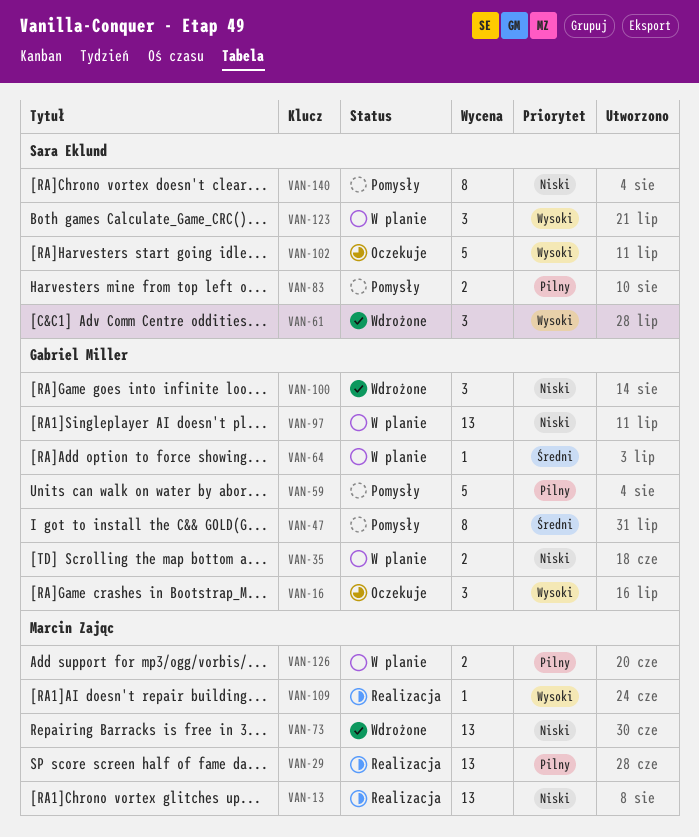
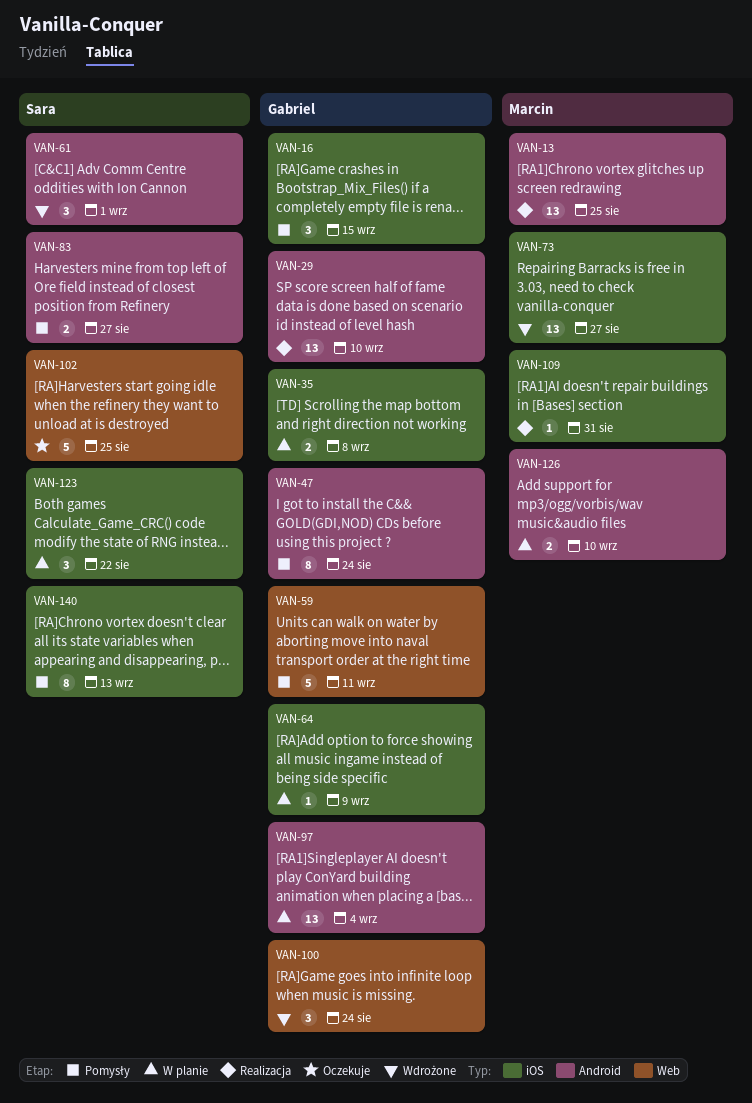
VAN-16, status: Oczekuje -> Pomysły
VAN-29, owner: Marcin Zając -> Gabriel Miller

